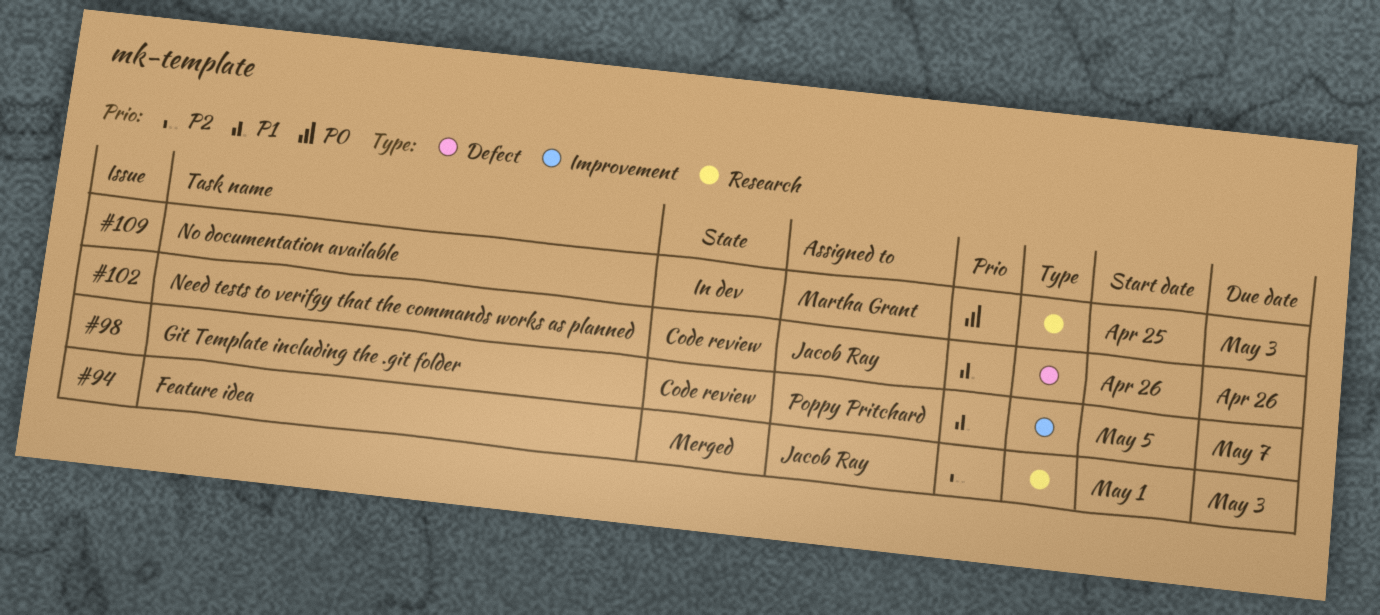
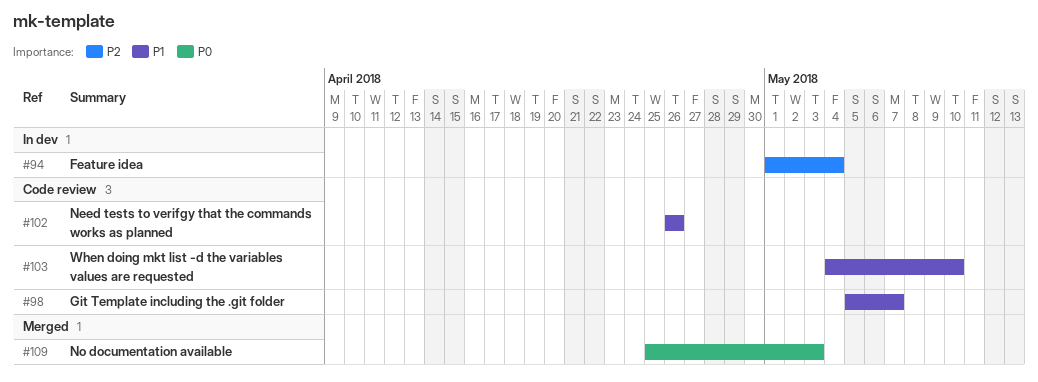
#94, status: Merged -> In dev
#94, due: May 3 -> May 4
#103: none -> present
#109, status: In dev -> Merged

